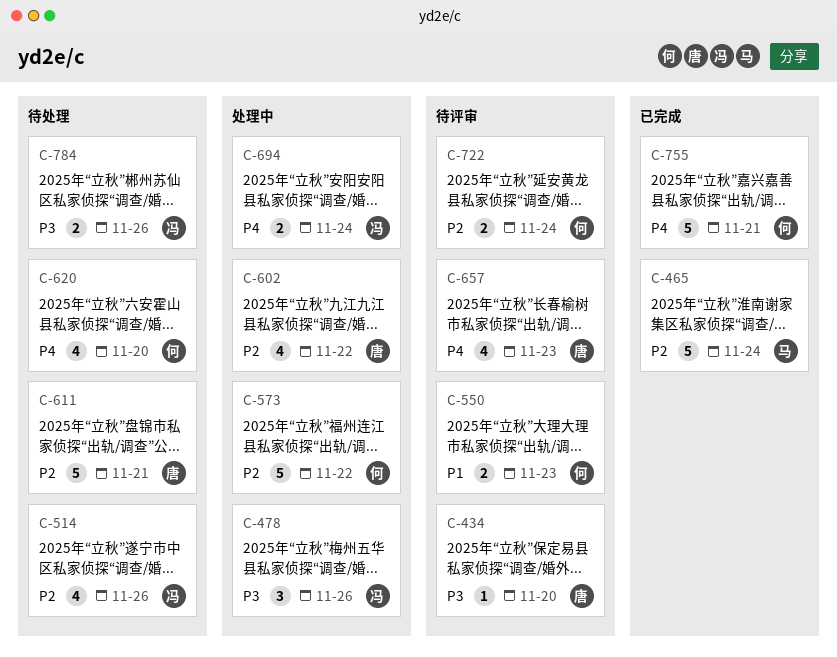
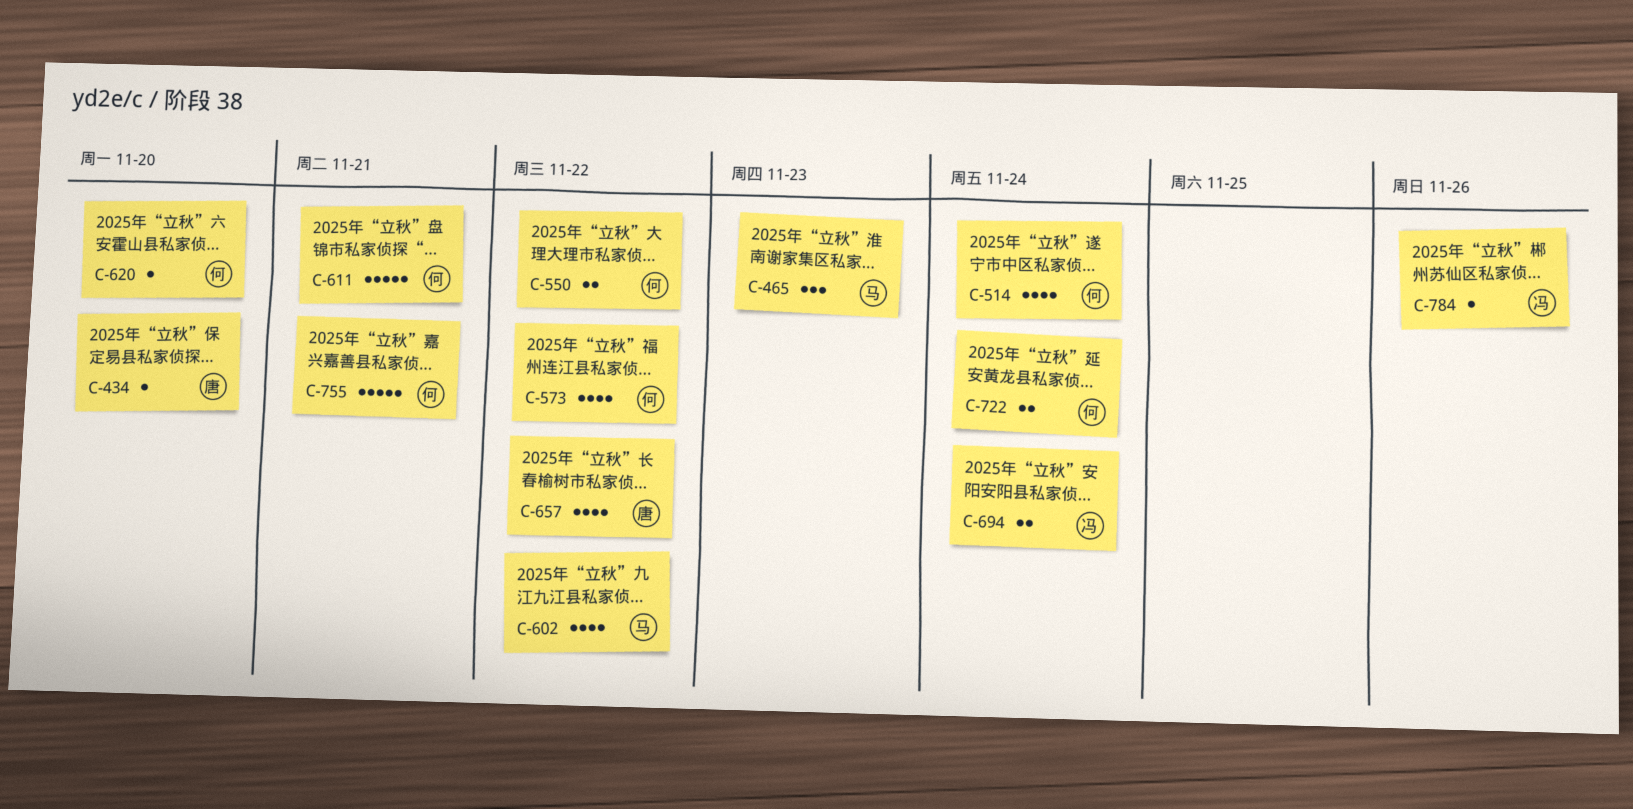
C-465, estimate: 5 -> 3
C-465, due: Nov 24 -> Nov 23
C-478: present -> none
C-514, owner: 冯 -> 何
C-514, due: Nov 26 -> Nov 24
C-550, due: Nov 23 -> Nov 22
C-573, estimate: 5 -> 4
C-602, owner: 唐 -> 马
C-611, owner: 唐 -> 何
C-620, estimate: 4 -> 1
C-657, due: Nov 23 -> Nov 22
C-784, estimate: 2 -> 1

